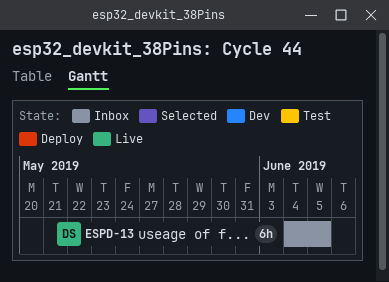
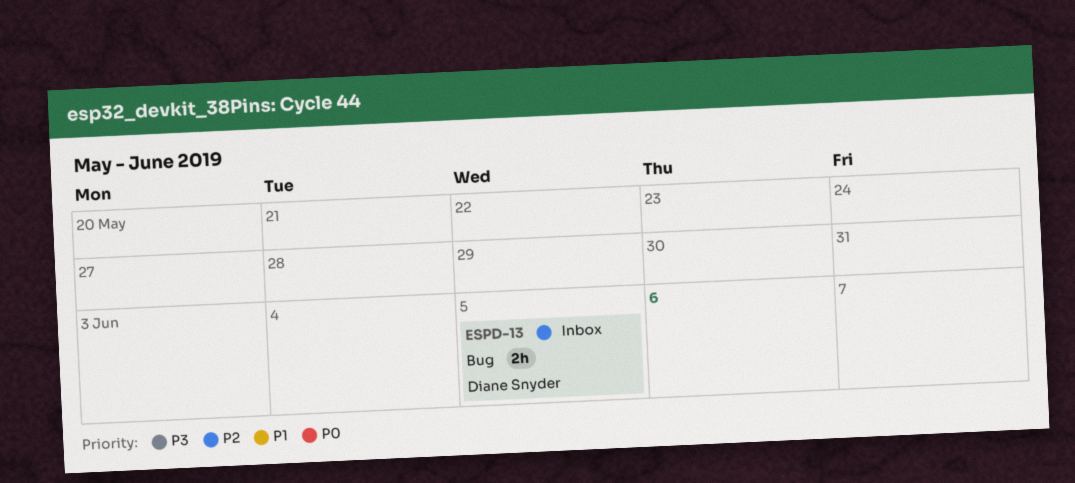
ESPD-13, estimate: 6h -> 2h

